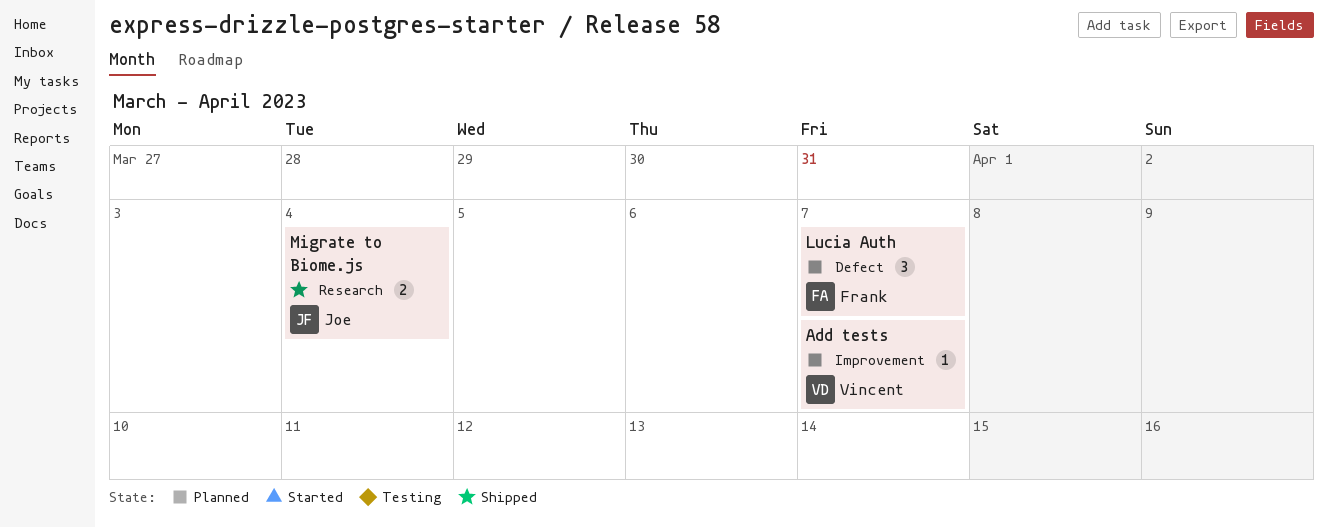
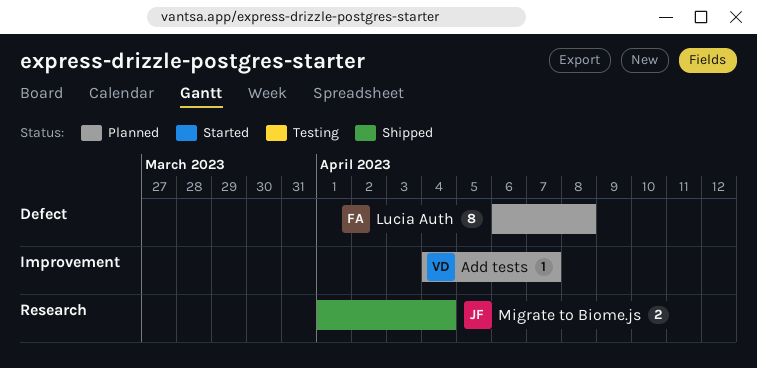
Lucia Auth, estimate: 3 -> 8
Lucia Auth, due: Apr 7 -> Apr 8

